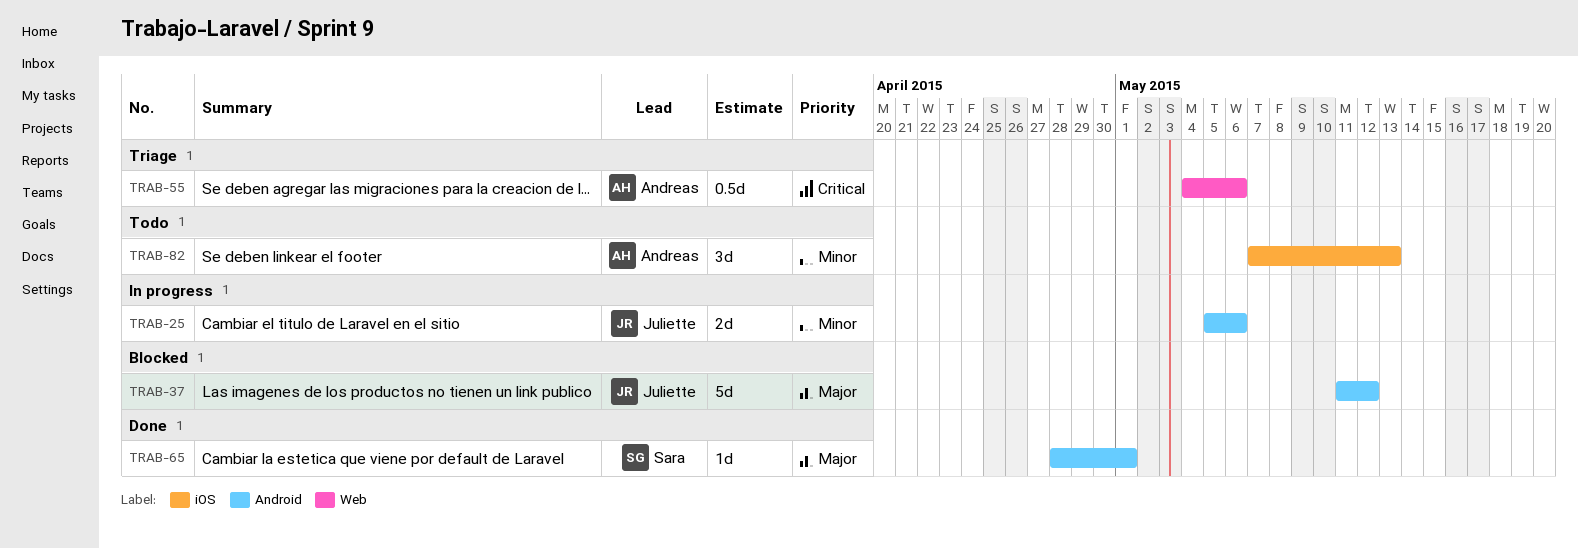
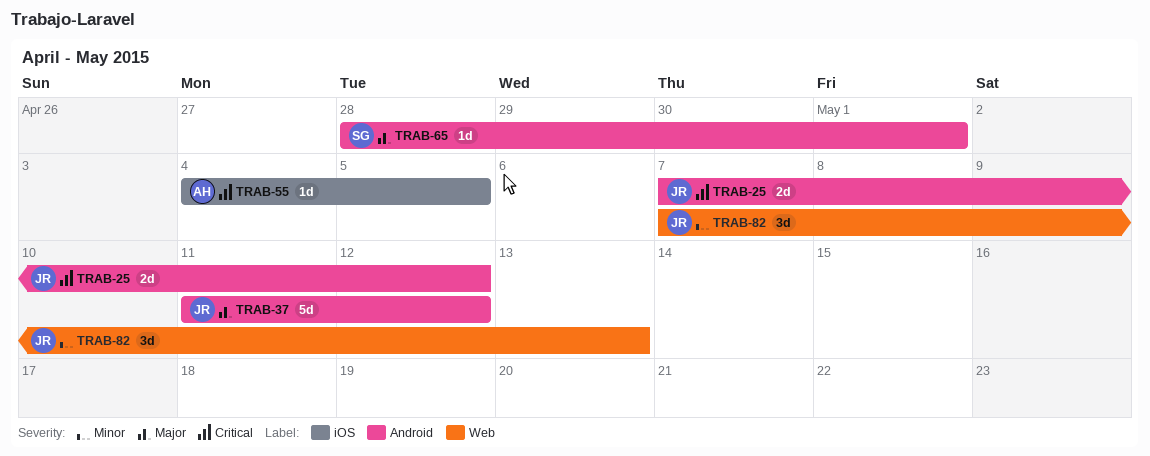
TRAB-25, priority: Minor -> Critical
TRAB-25, start: May 5 -> May 7
TRAB-25, due: May 6 -> May 12
TRAB-55, label: Web -> iOS
TRAB-55, estimate: 0.5d -> 1d
TRAB-55, due: May 6 -> May 5
TRAB-82, owner: Andreas -> Juliette
TRAB-82, label: iOS -> Web

